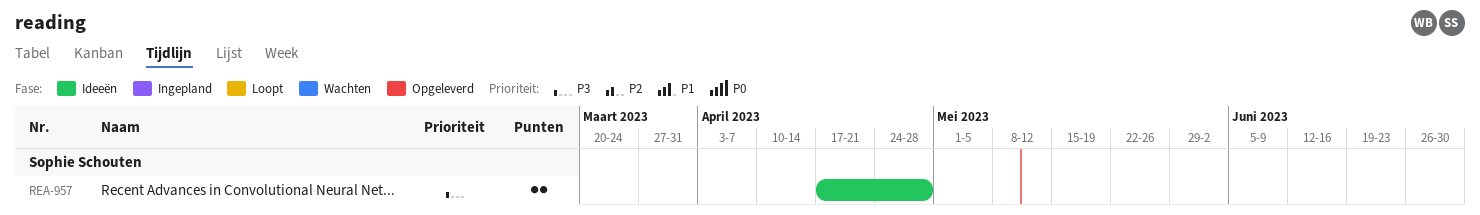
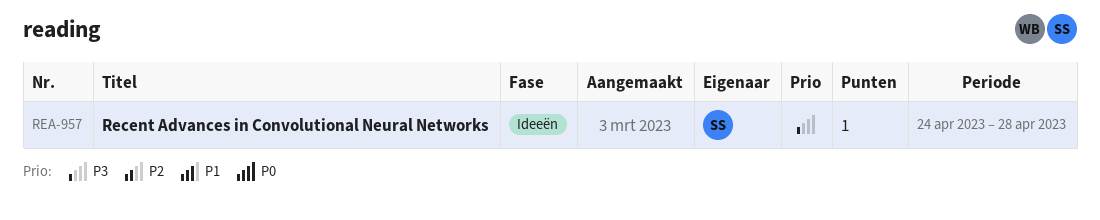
REA-957, estimate: 2 -> 1
REA-957, start: Apr 17 -> Apr 24

